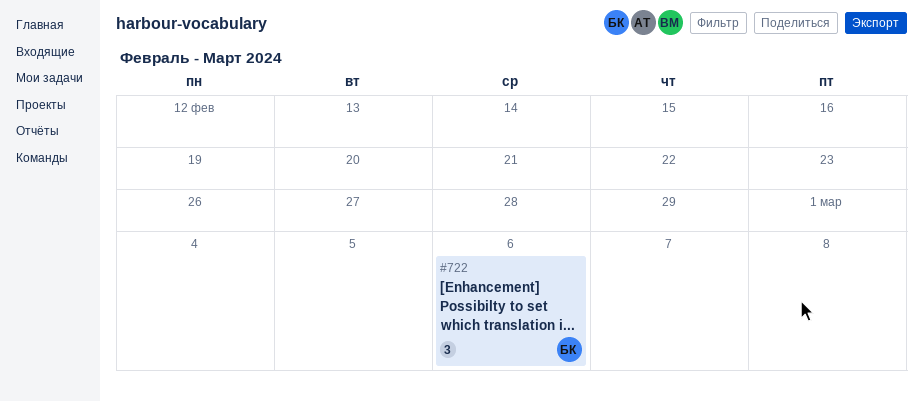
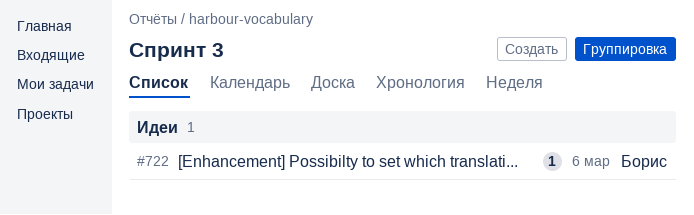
#722, estimate: 3 -> 1

